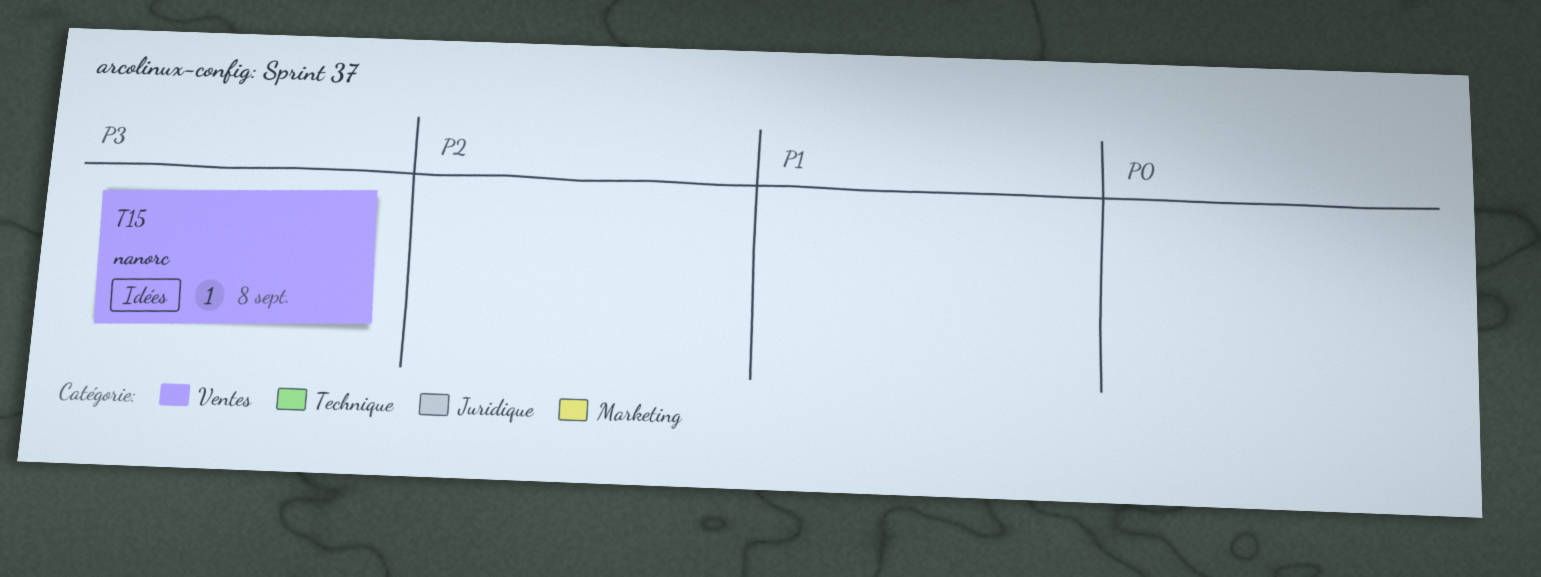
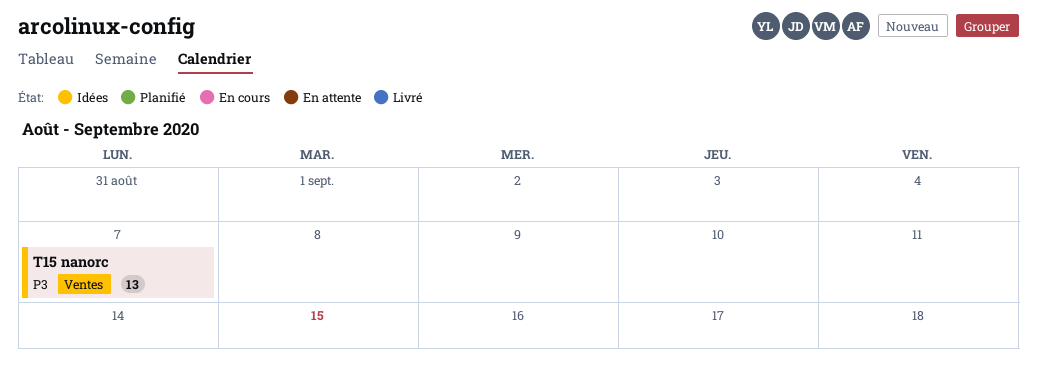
T15, estimate: 1 -> 13
T15, due: Sep 8 -> Sep 7

